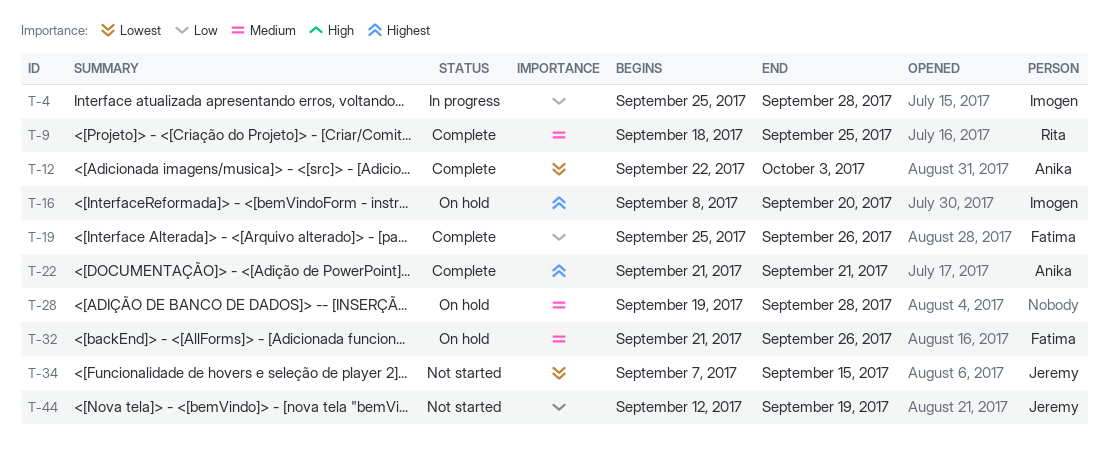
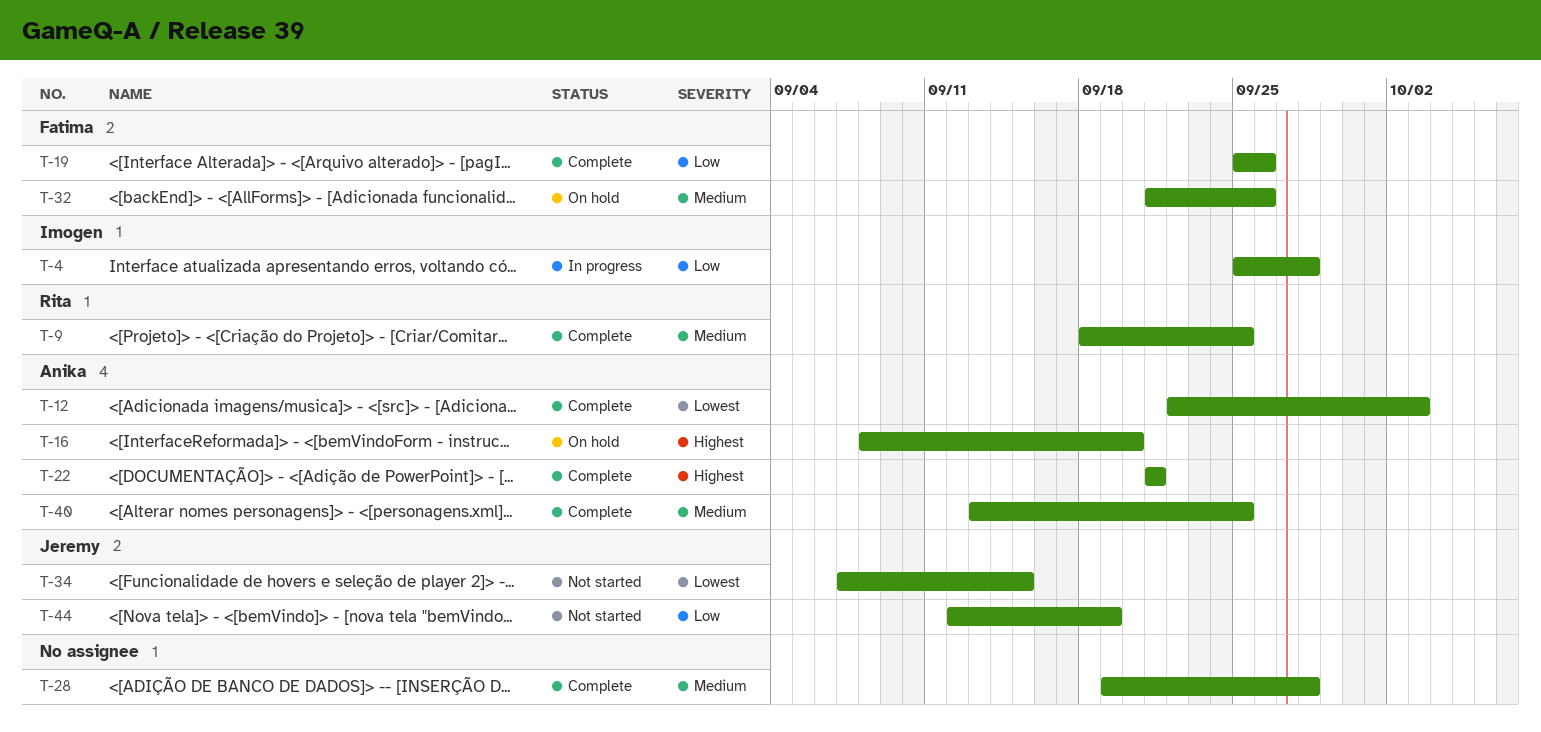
T-16, owner: Imogen -> Anika
T-28, status: On hold -> Complete
T-40: none -> present

